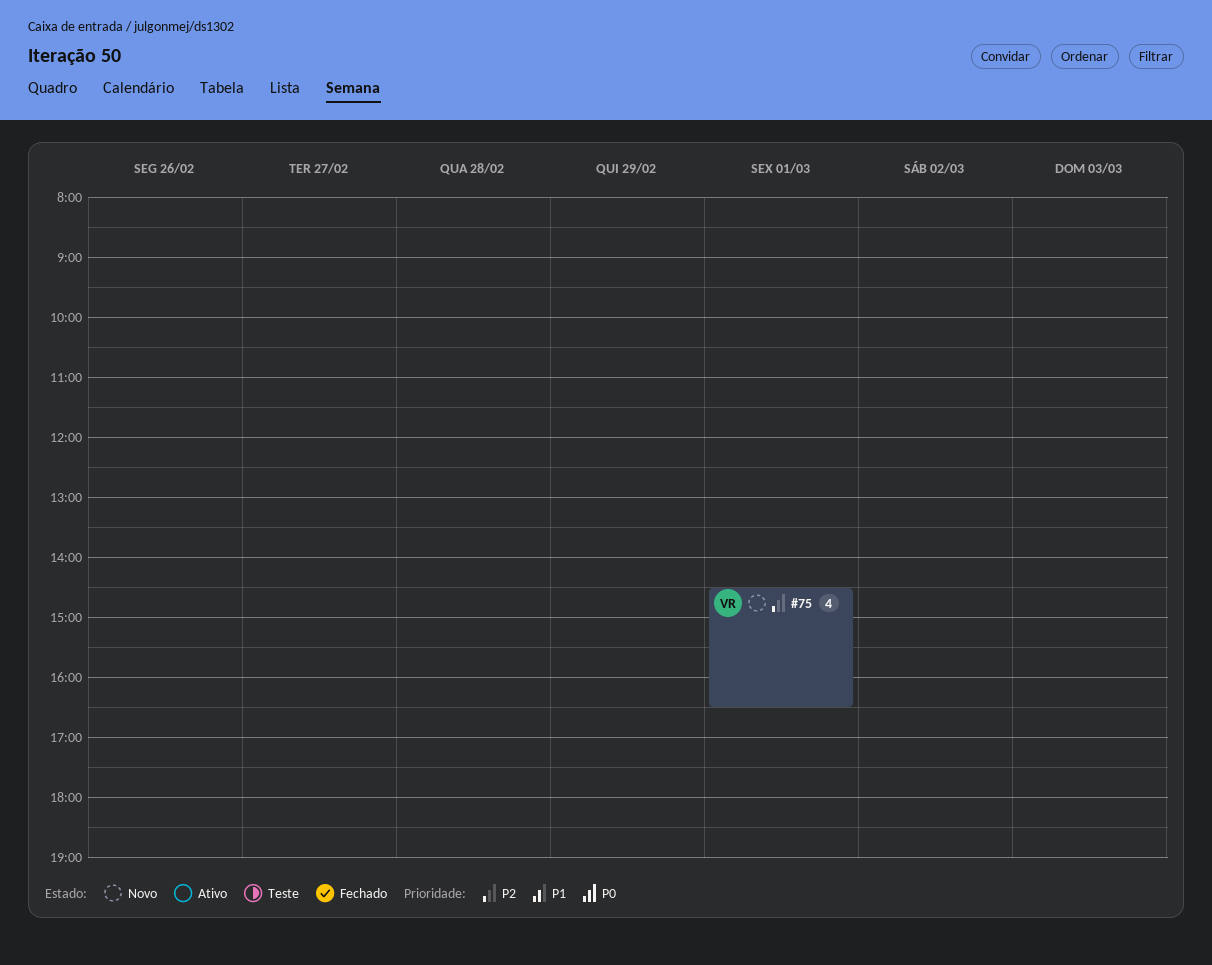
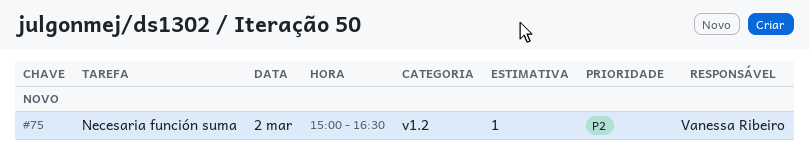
#75, estimate: 4 -> 1
#75, day: Mar 1 -> Mar 2
#75, begins: 14:30 -> 15:00

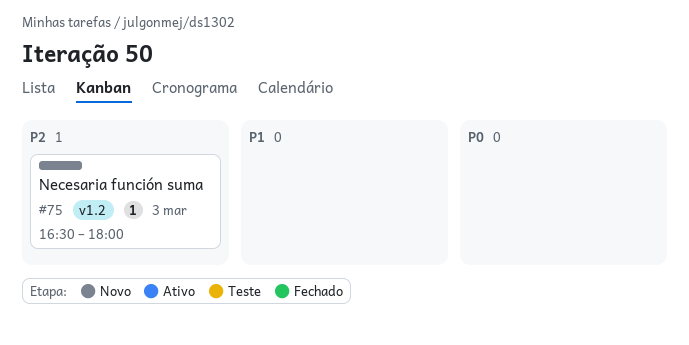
#75, day: Mar 2 -> Mar 3
#75, begins: 15:00 -> 16:30
#75, ends: 16:30 -> 18:00

